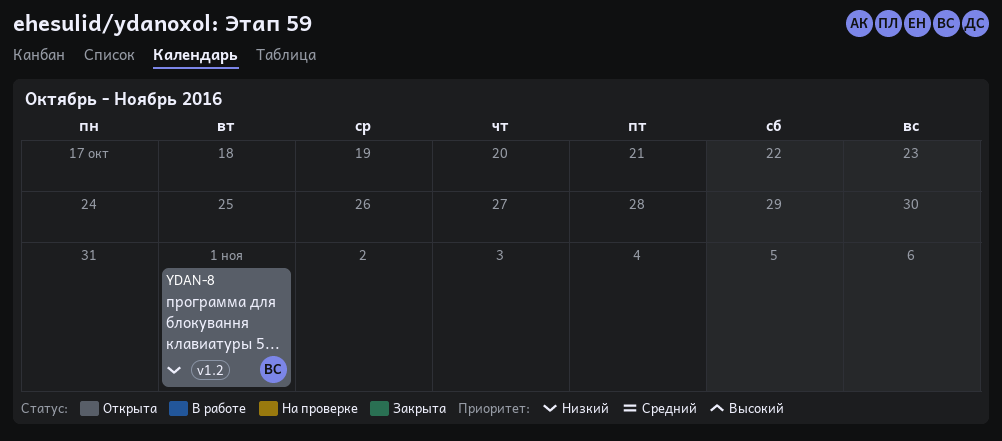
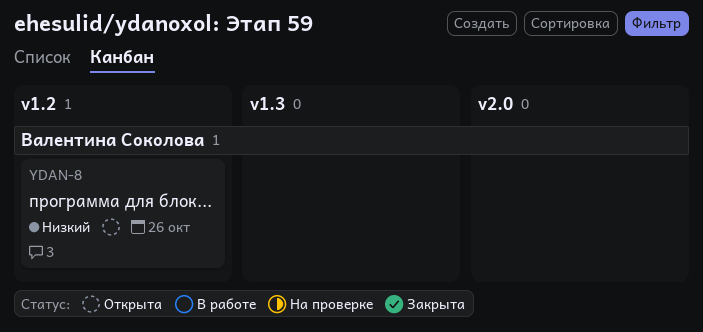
YDAN-8, due: Nov 1 -> Oct 26

